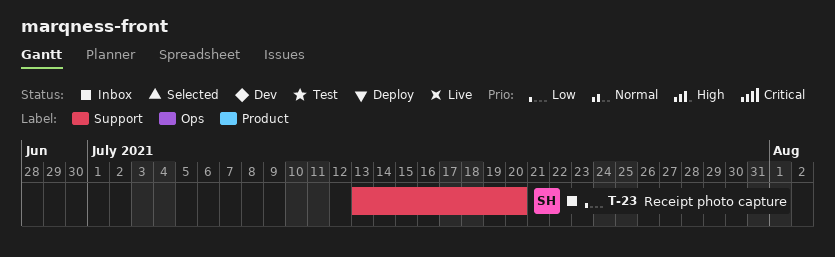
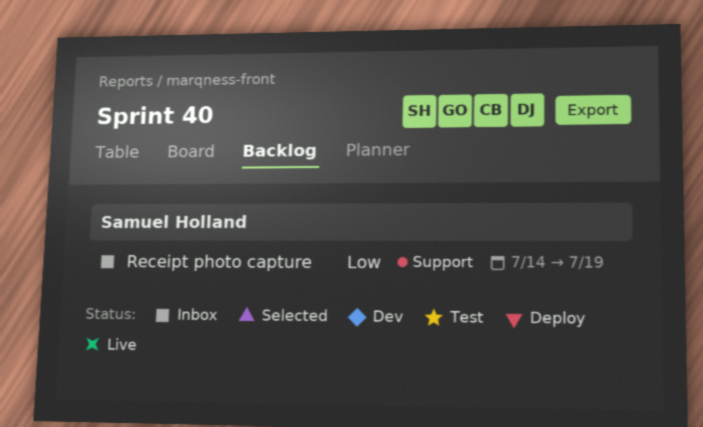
Receipt photo capture, start: Jul 13 -> Jul 14
Receipt photo capture, due: Jul 20 -> Jul 19

